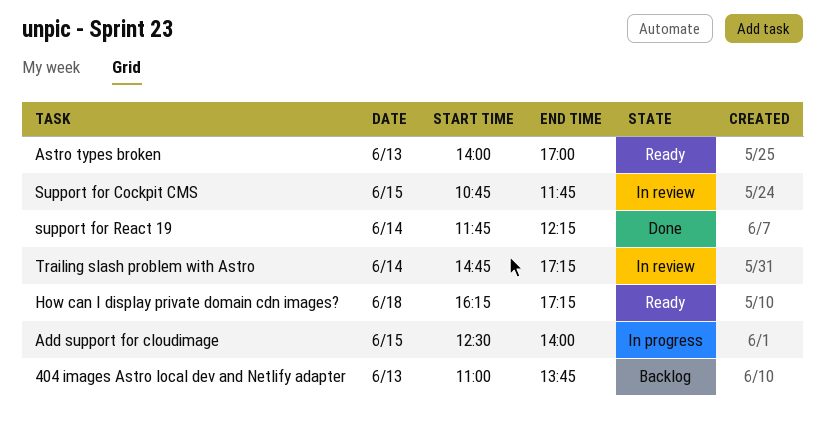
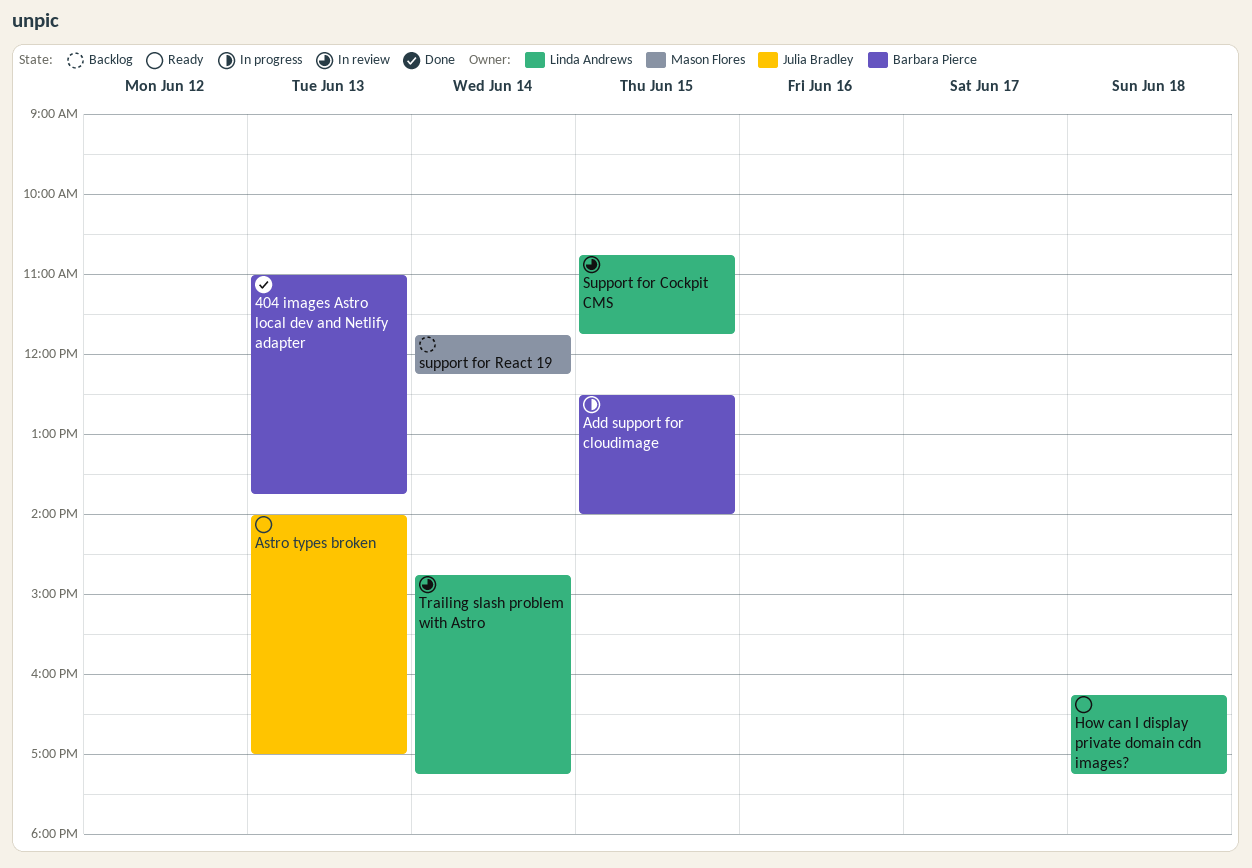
404 images Astro local dev and Netlify adapter, status: Backlog -> Done
support for React 19, status: Done -> Backlog

